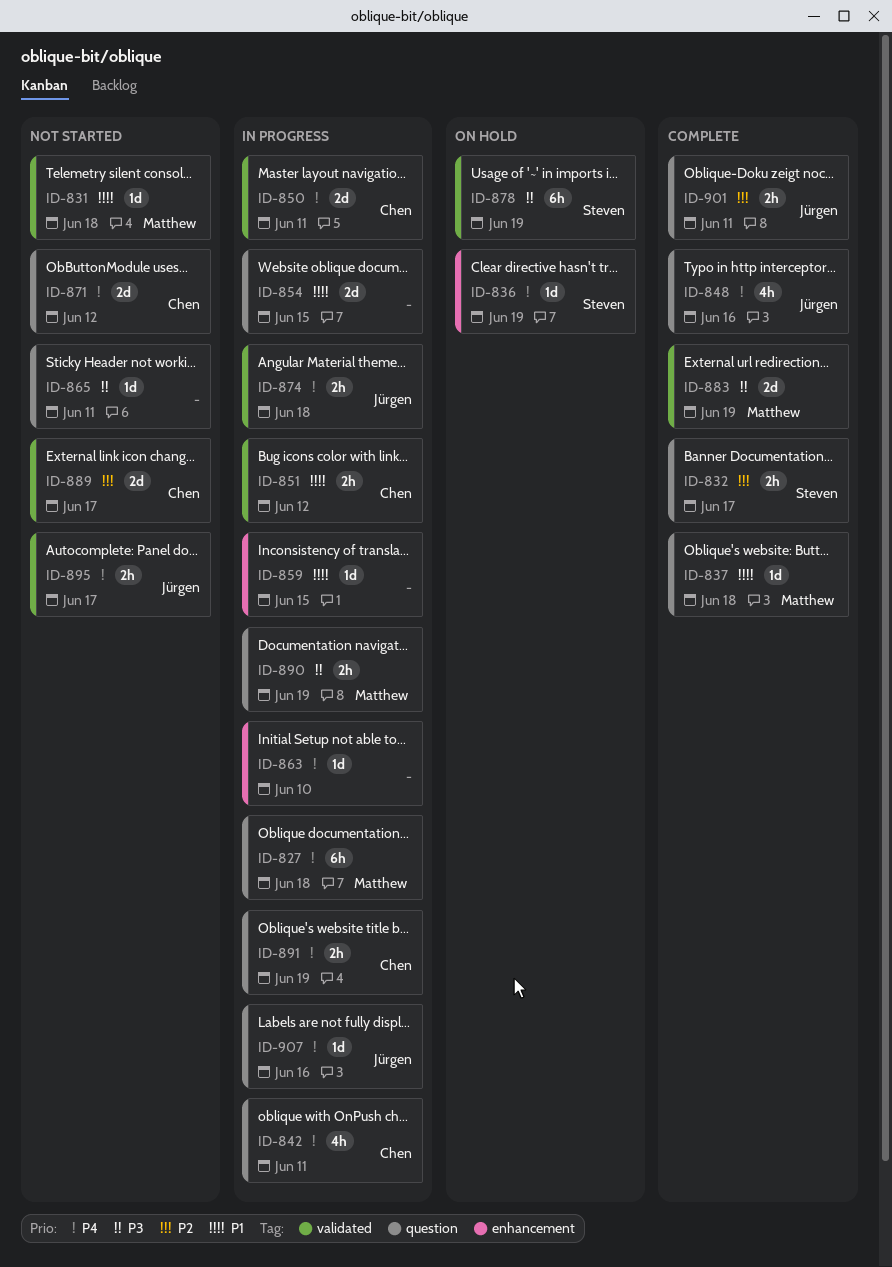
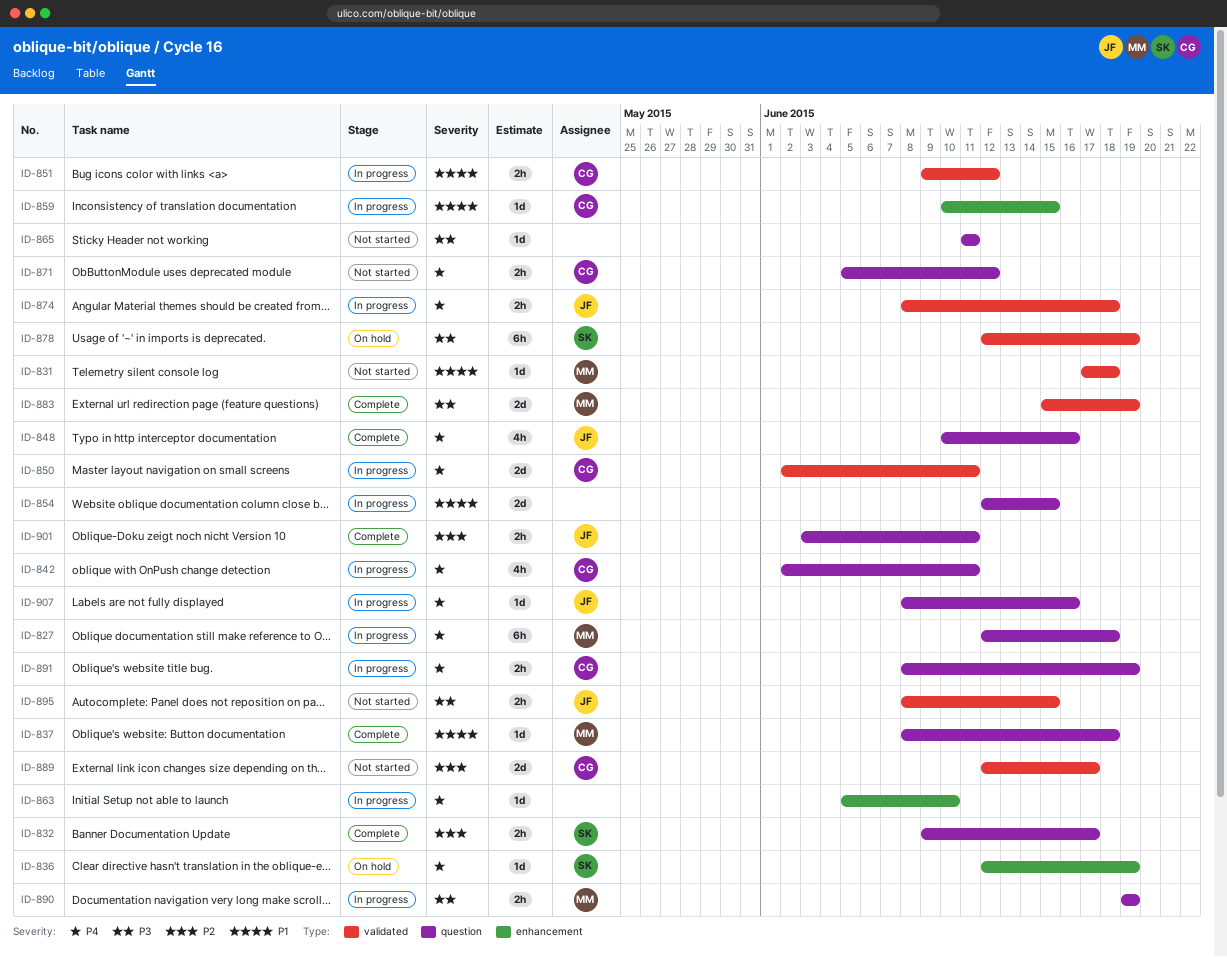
ID-859, owner: none -> Chen
ID-871, estimate: 2d -> 2h
ID-895, priority: P4 -> P3
ID-895, due: Jun 17 -> Jun 15

